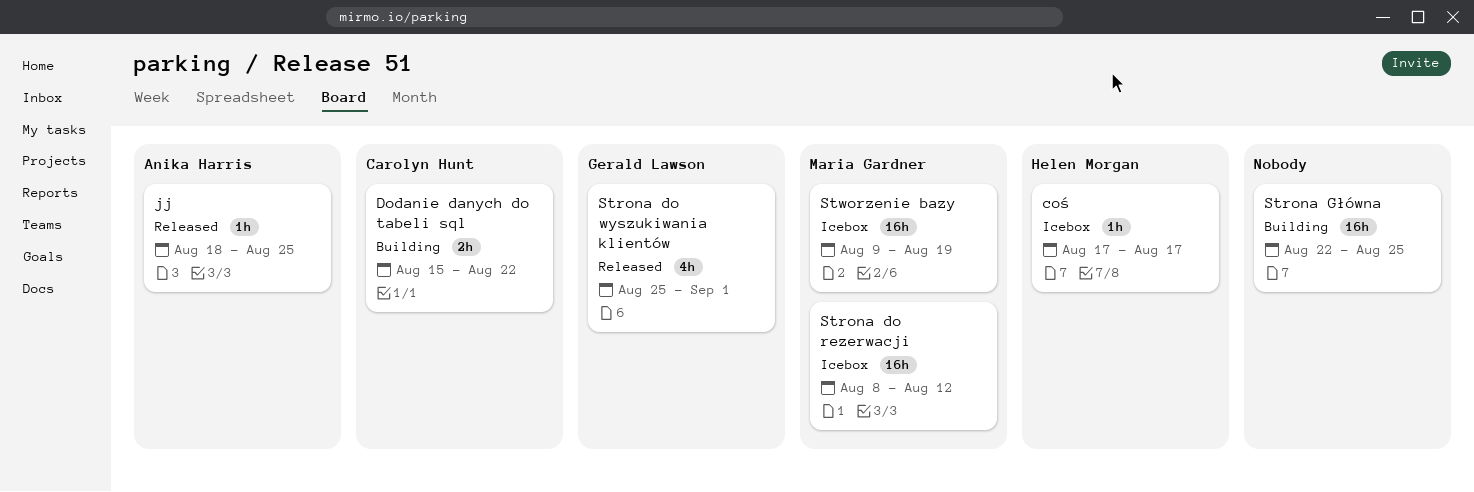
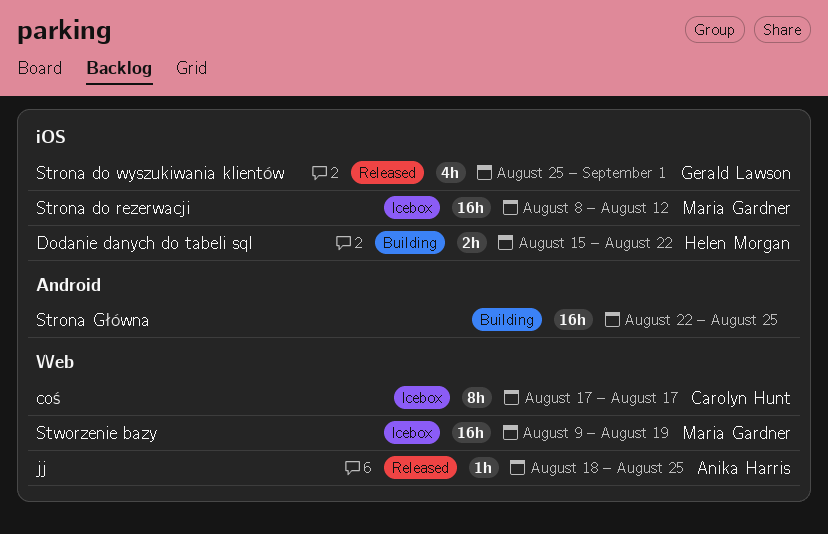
coś, owner: Helen Morgan -> Carolyn Hunt
coś, estimate: 1h -> 8h
Dodanie danych do tabeli sql, owner: Carolyn Hunt -> Helen Morgan

